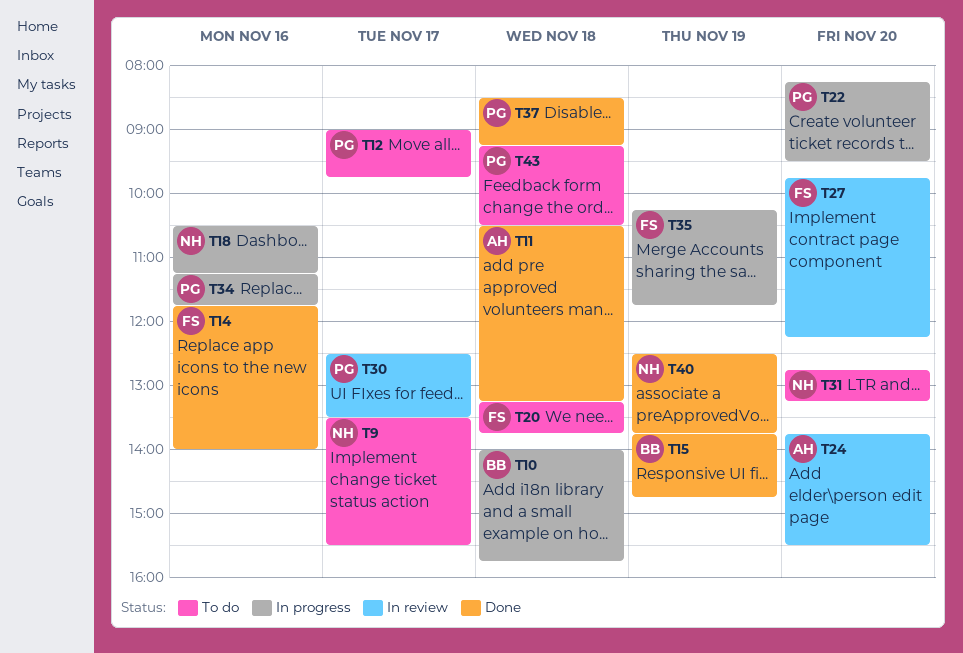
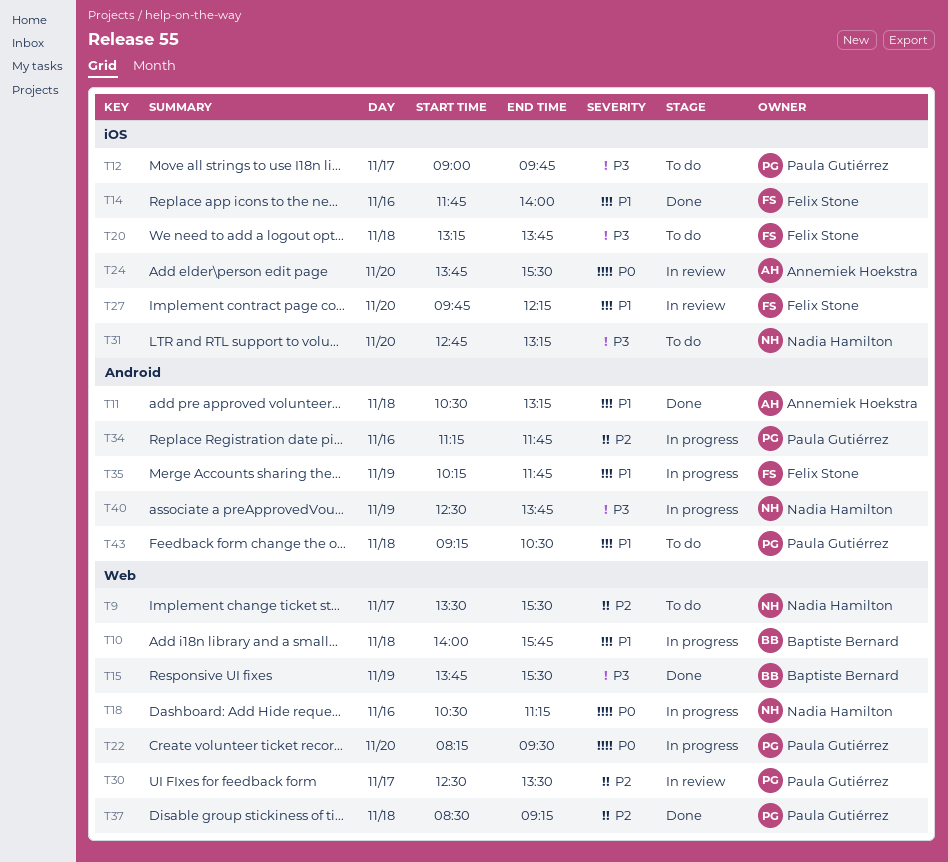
T15, ends: 14:45 -> 15:30
T40, status: Done -> In progress

